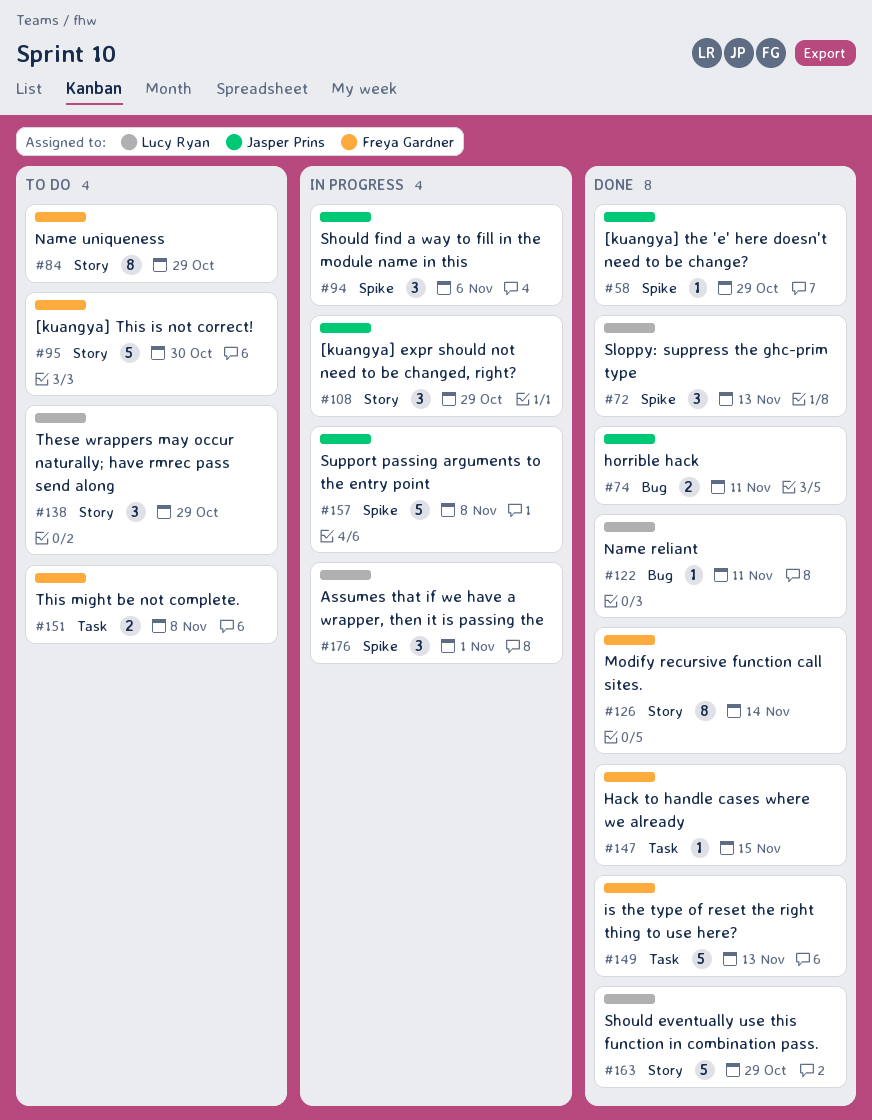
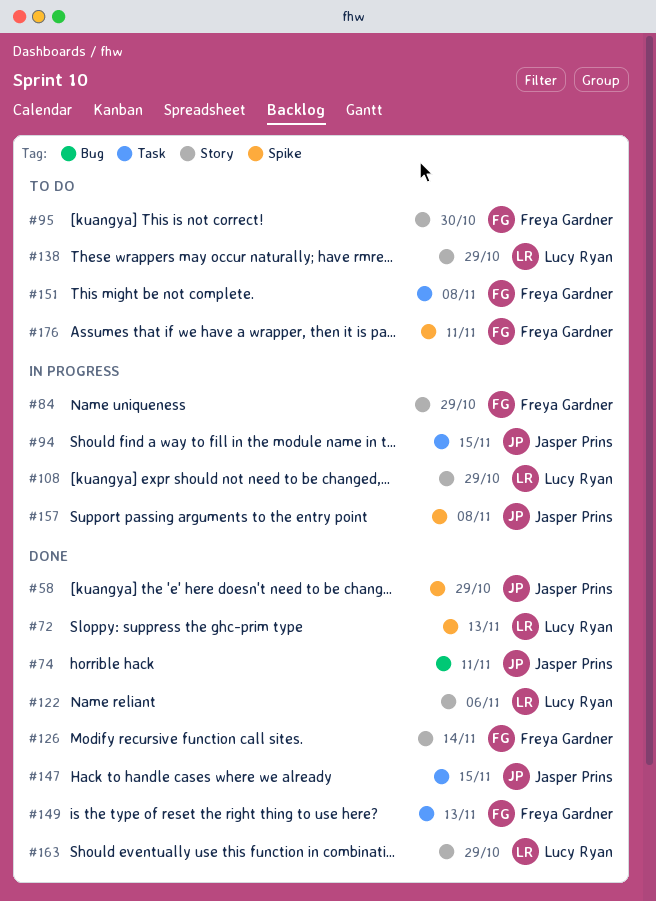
#84, status: To do -> In progress
#94, label: Spike -> Task
#94, due: Nov 6 -> Nov 15
#108, owner: Jasper Prins -> Lucy Ryan
#122, label: Bug -> Story
#122, due: Nov 11 -> Nov 6
#147, owner: Freya Gardner -> Jasper Prins
#176, status: In progress -> To do
#176, owner: Lucy Ryan -> Freya Gardner
#176, due: Nov 1 -> Nov 11

